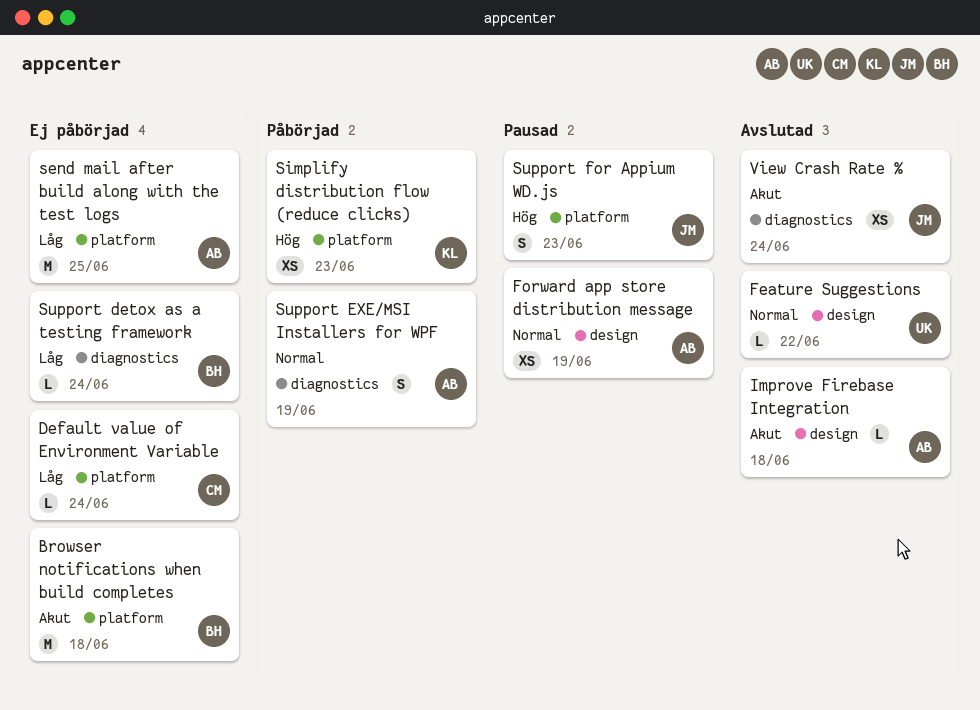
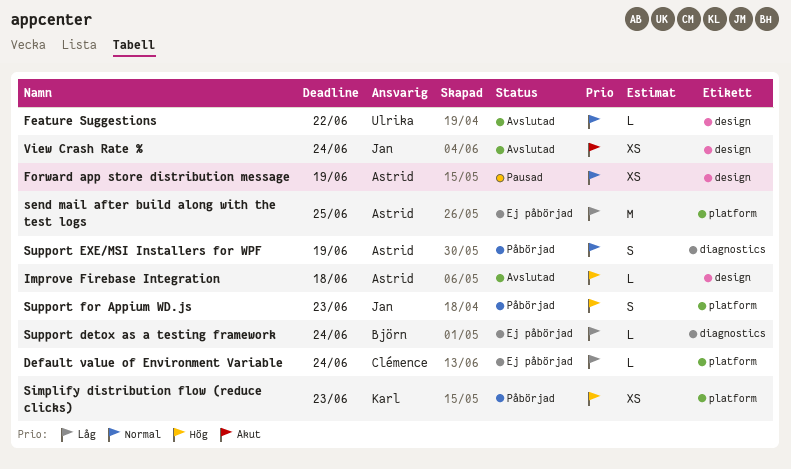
Browser notifications when build completes: present -> none
Improve Firebase Integration, priority: Akut -> Hög
Support for Appium WD.js, status: Pausad -> Påbörjad
View Crash Rate %, label: diagnostics -> design

